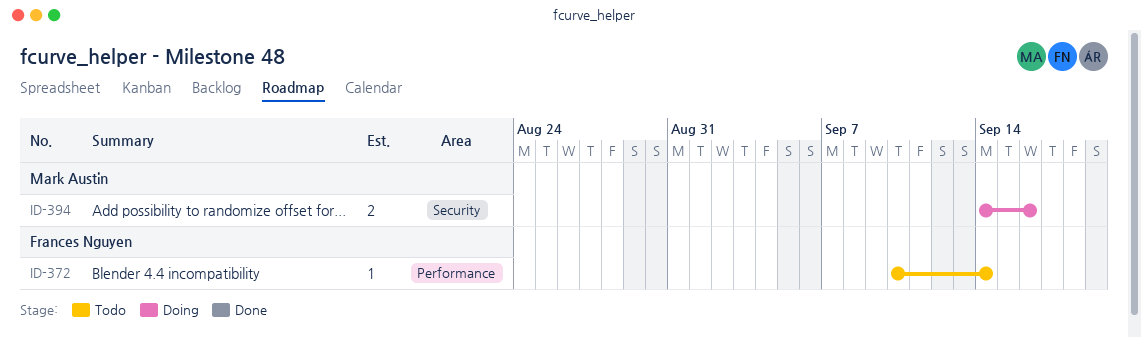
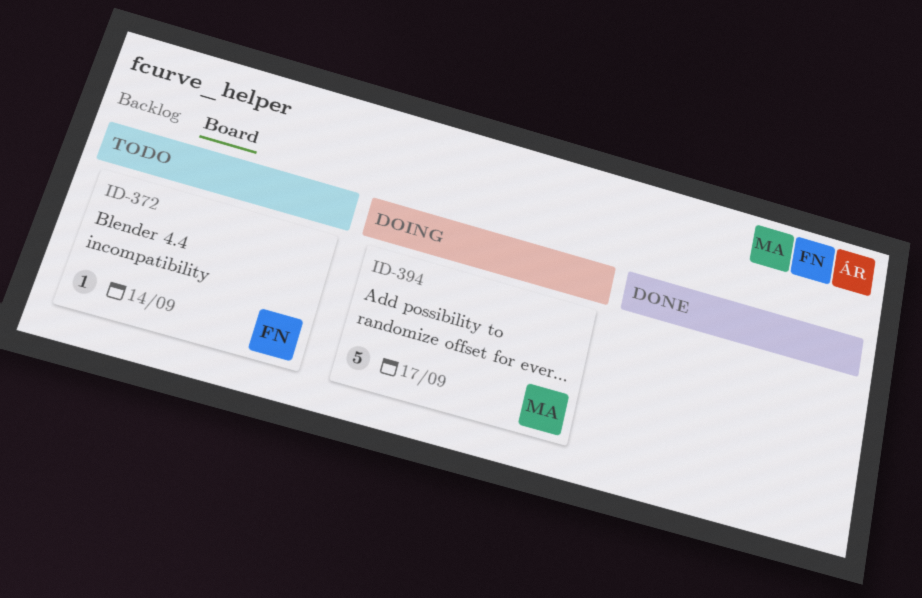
ID-394, estimate: 2 -> 5
ID-394, due: Sep 16 -> Sep 17

